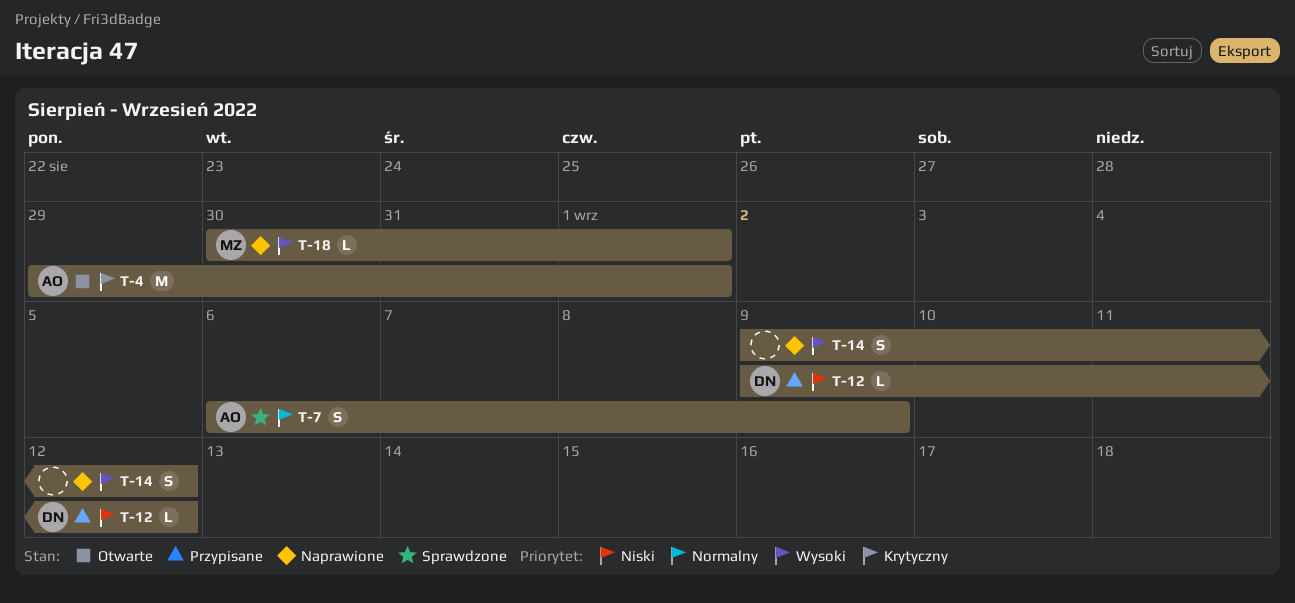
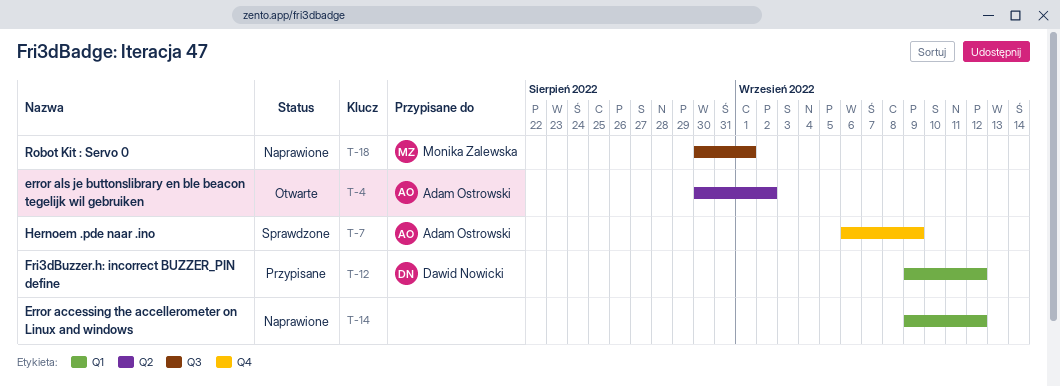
T-4, start: Aug 29 -> Aug 30
T-4, due: Sep 1 -> Sep 2

